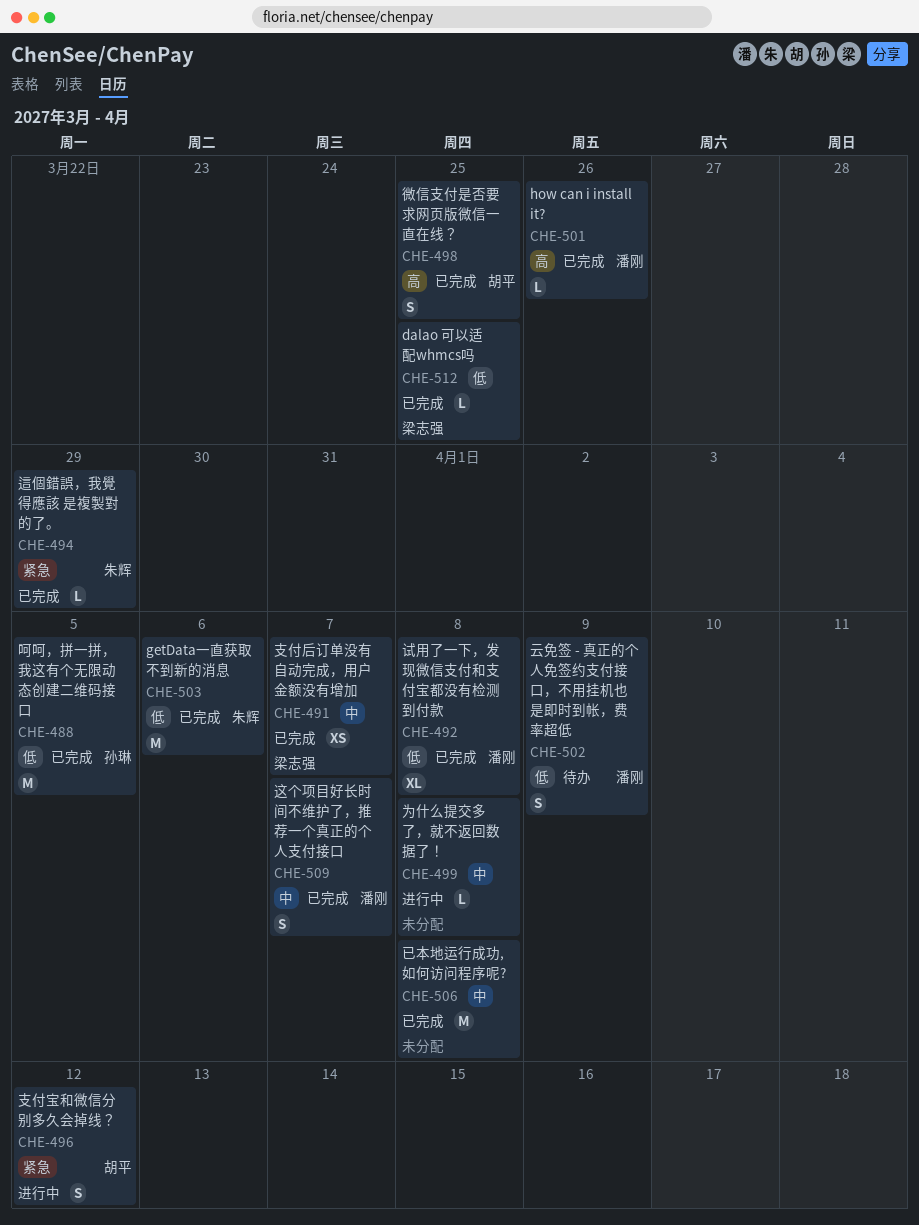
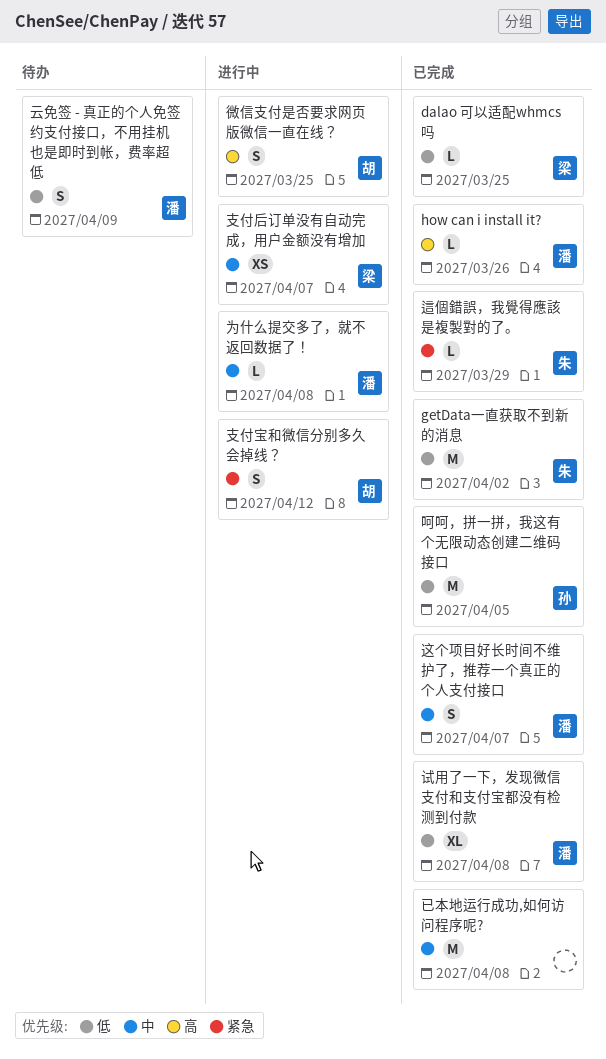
getData一直获取不到新的消息, due: Apr 6 -> Apr 2
为什么提交多了，就不返回数据了！, owner: none -> 潘刚
微信支付是否要求网页版微信一直在线？, status: 已完成 -> 进行中
支付后订单没有自动完成，用户金额没有增加, status: 已完成 -> 进行中

